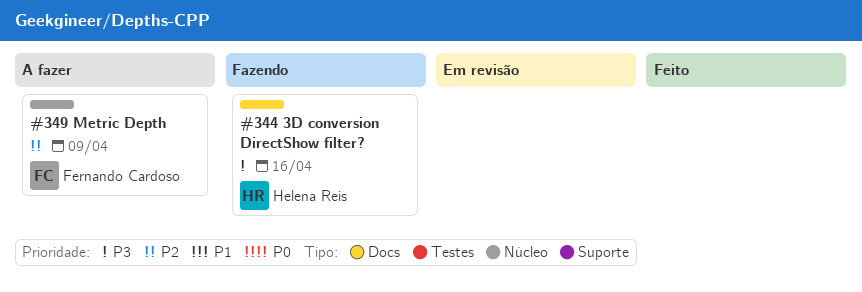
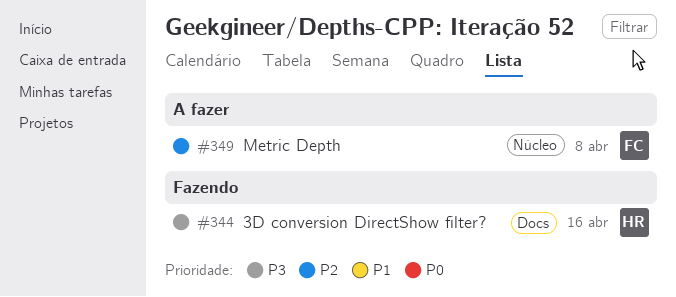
#349, due: Apr 9 -> Apr 8

